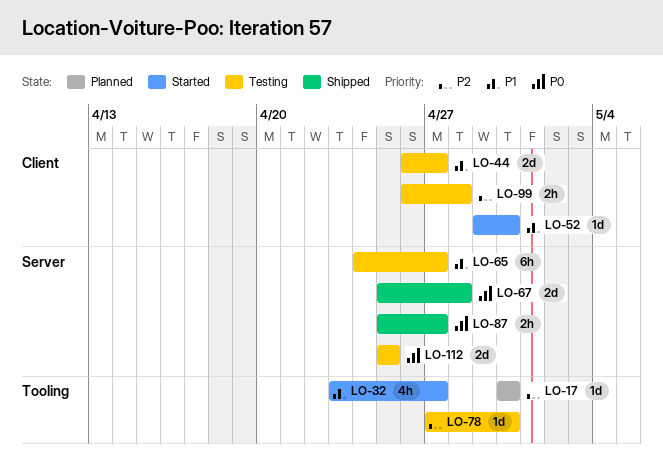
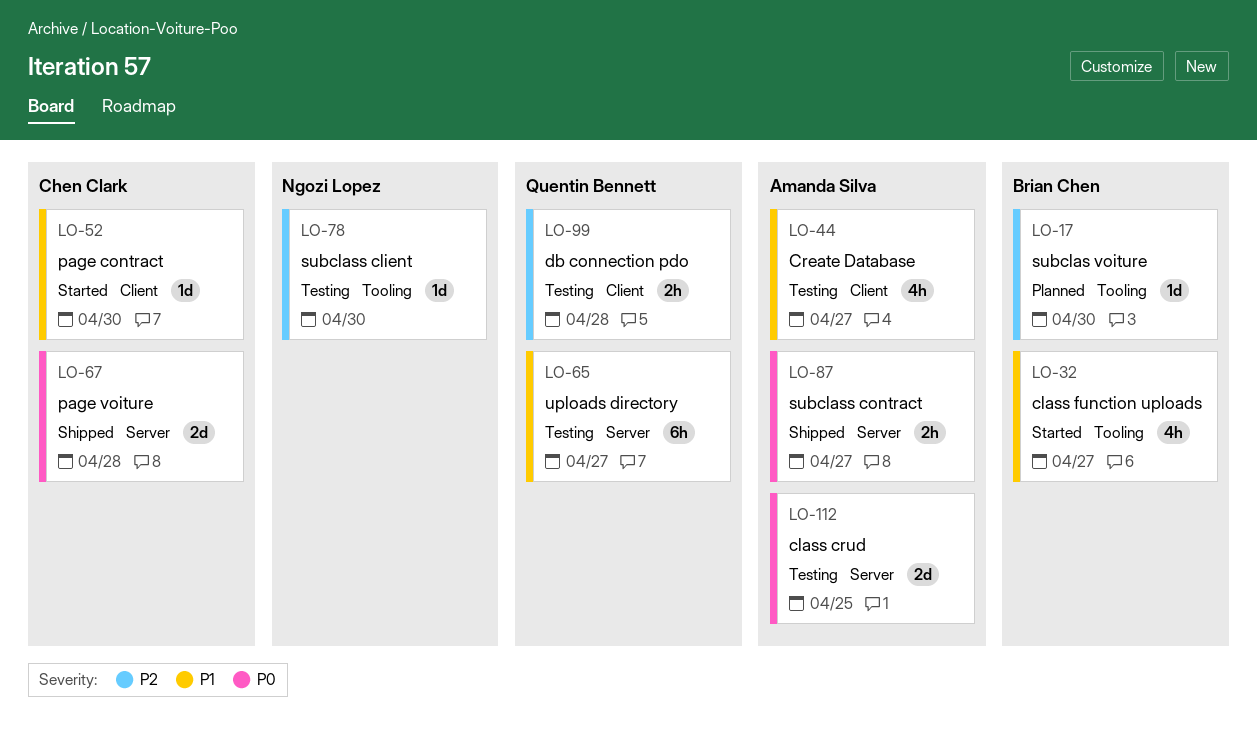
LO-44, estimate: 2d -> 4h

